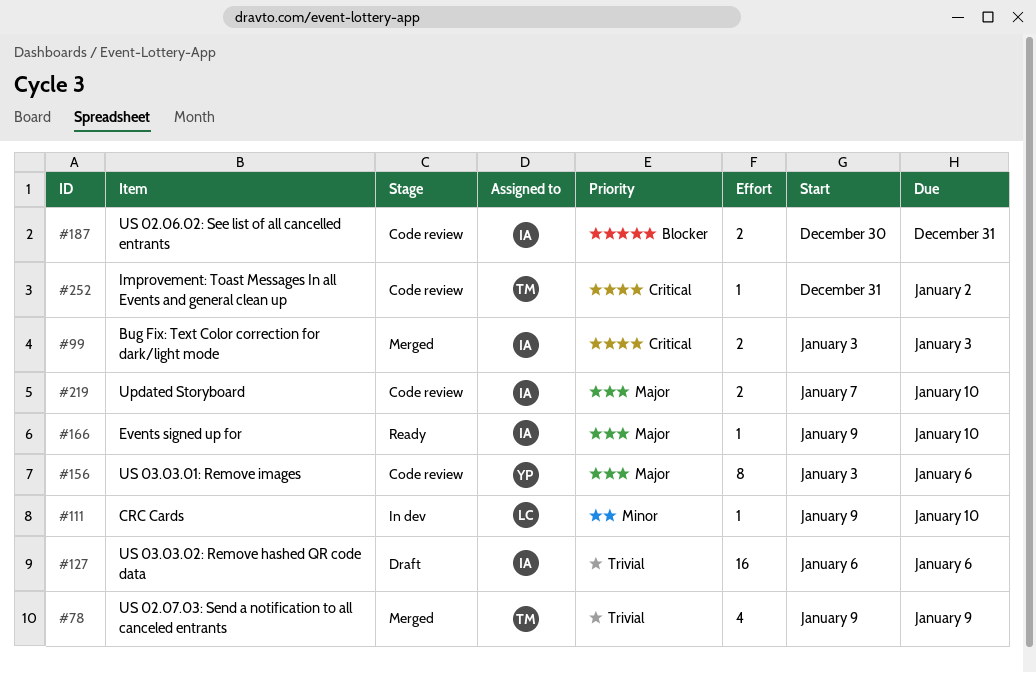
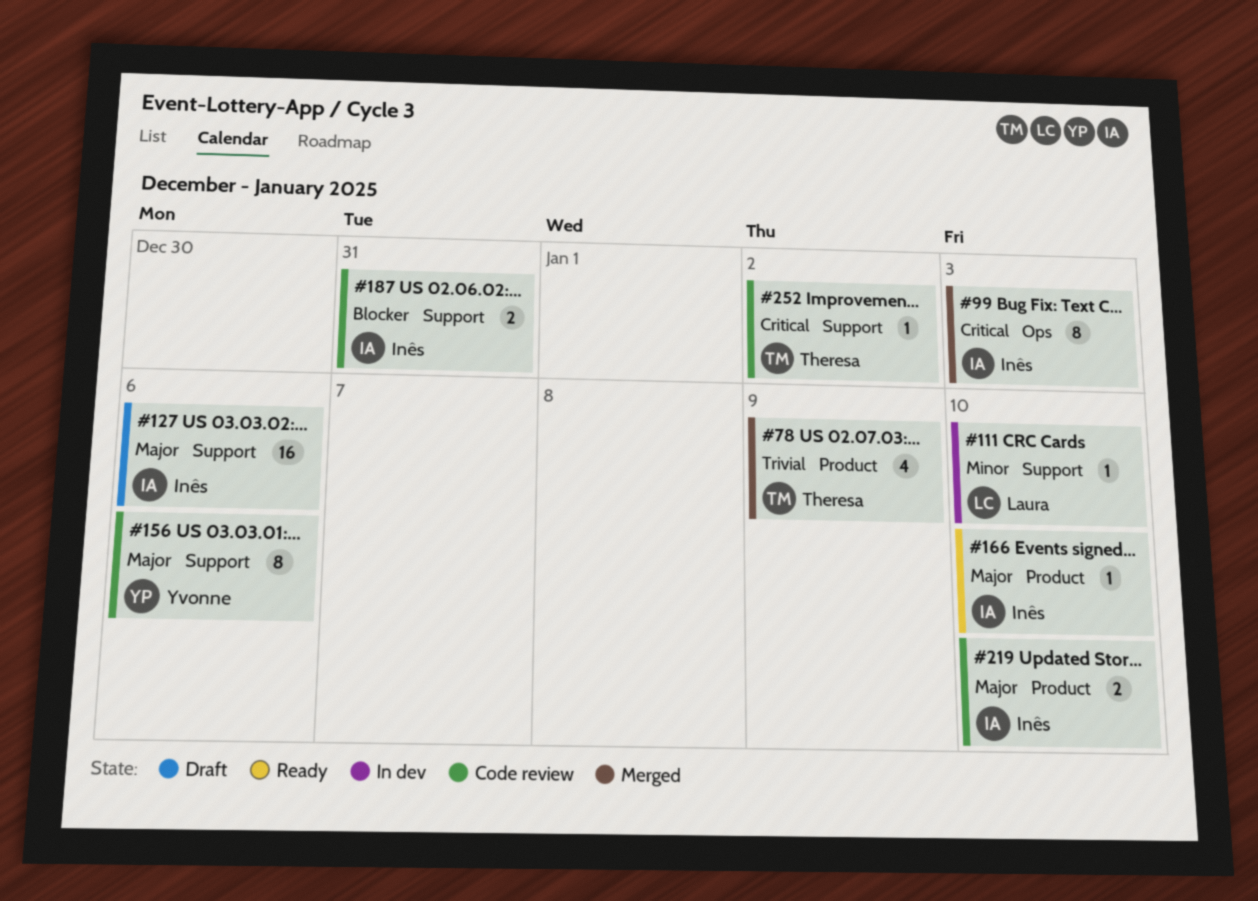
#99, estimate: 2 -> 8
#127, priority: Trivial -> Major

